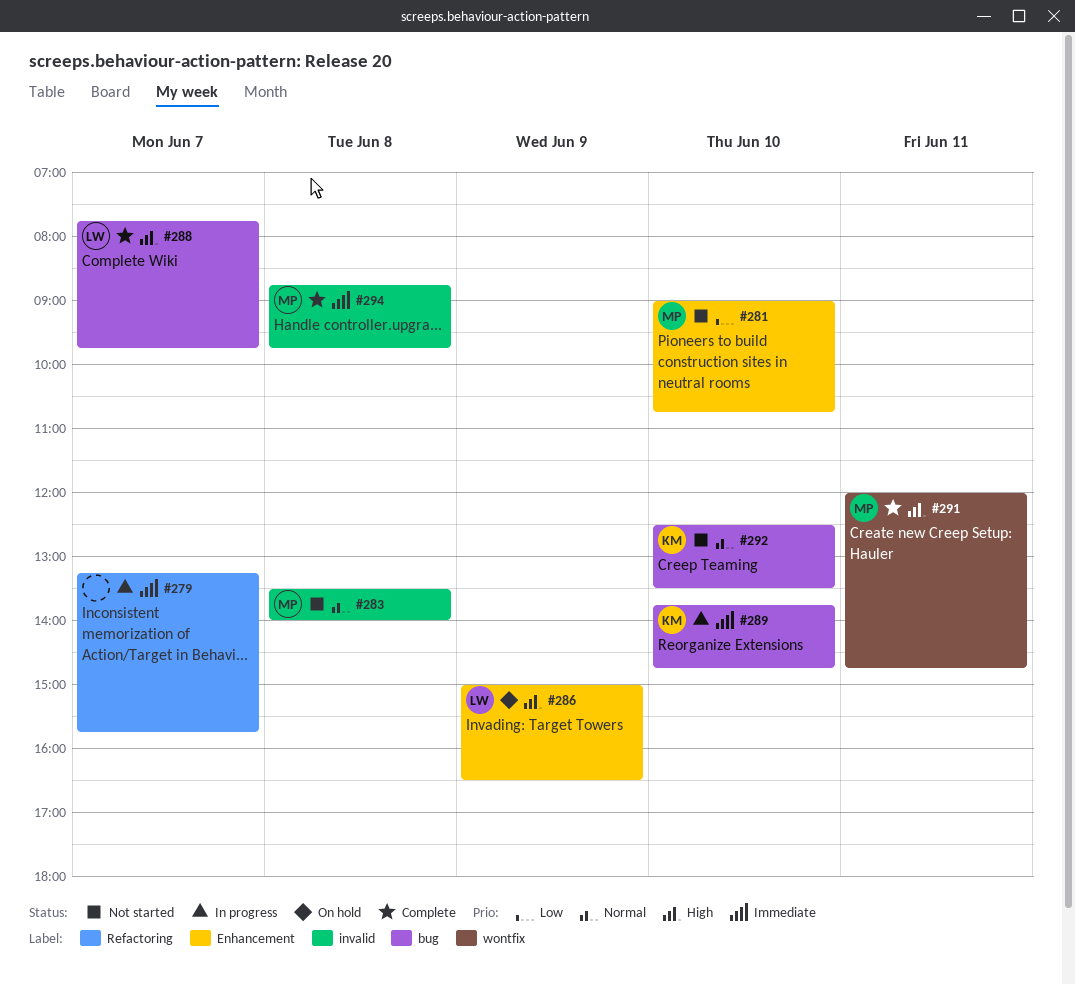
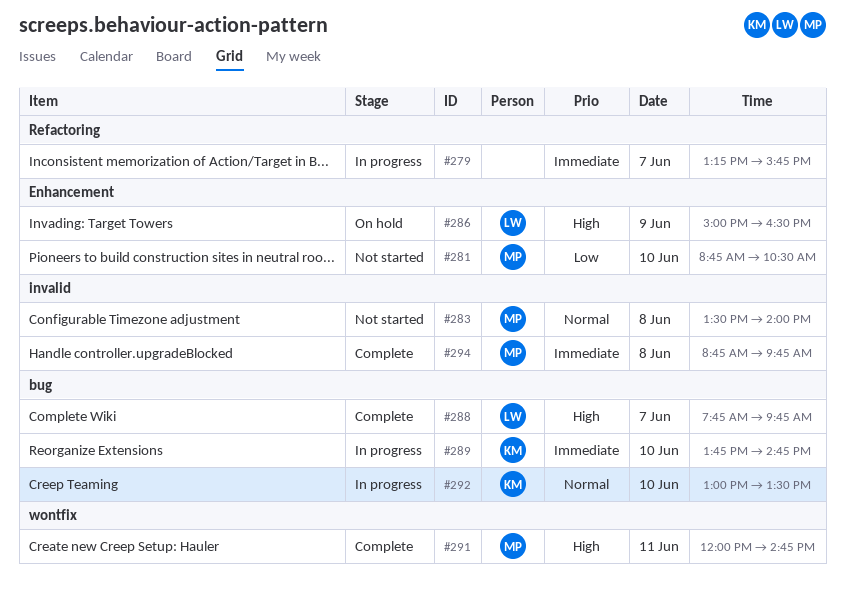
#281, begins: 09:00 -> 08:45
#281, ends: 10:45 -> 10:30
#292, status: Not started -> In progress
#292, begins: 12:30 -> 13:00

